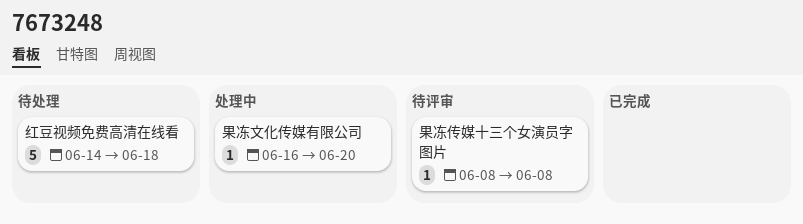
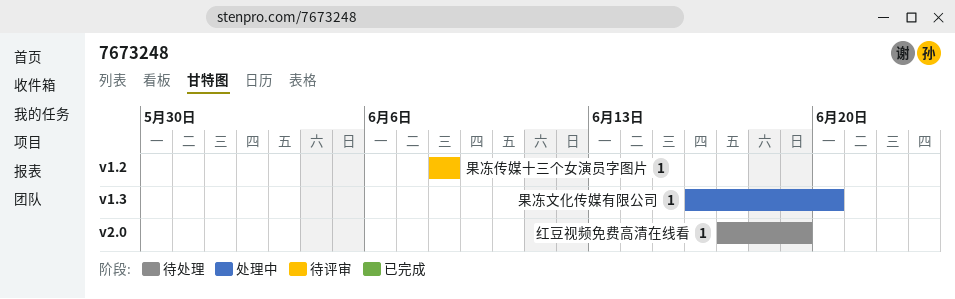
红豆视频免费高清在线看, estimate: 5 -> 1
红豆视频免费高清在线看, start: Jun 14 -> Jun 17
红豆视频免费高清在线看, due: Jun 18 -> Jun 19

